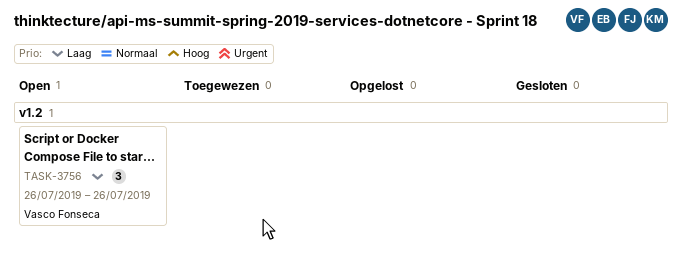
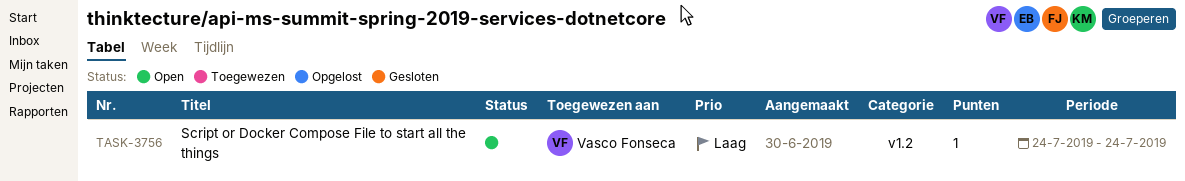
TASK-3756, estimate: 3 -> 1
TASK-3756, start: Jul 26 -> Jul 24
TASK-3756, due: Jul 26 -> Jul 24

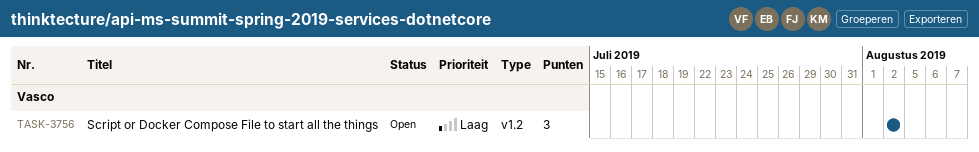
TASK-3756, estimate: 1 -> 3
TASK-3756, start: Jul 24 -> Aug 2
TASK-3756, due: Jul 24 -> Aug 2

